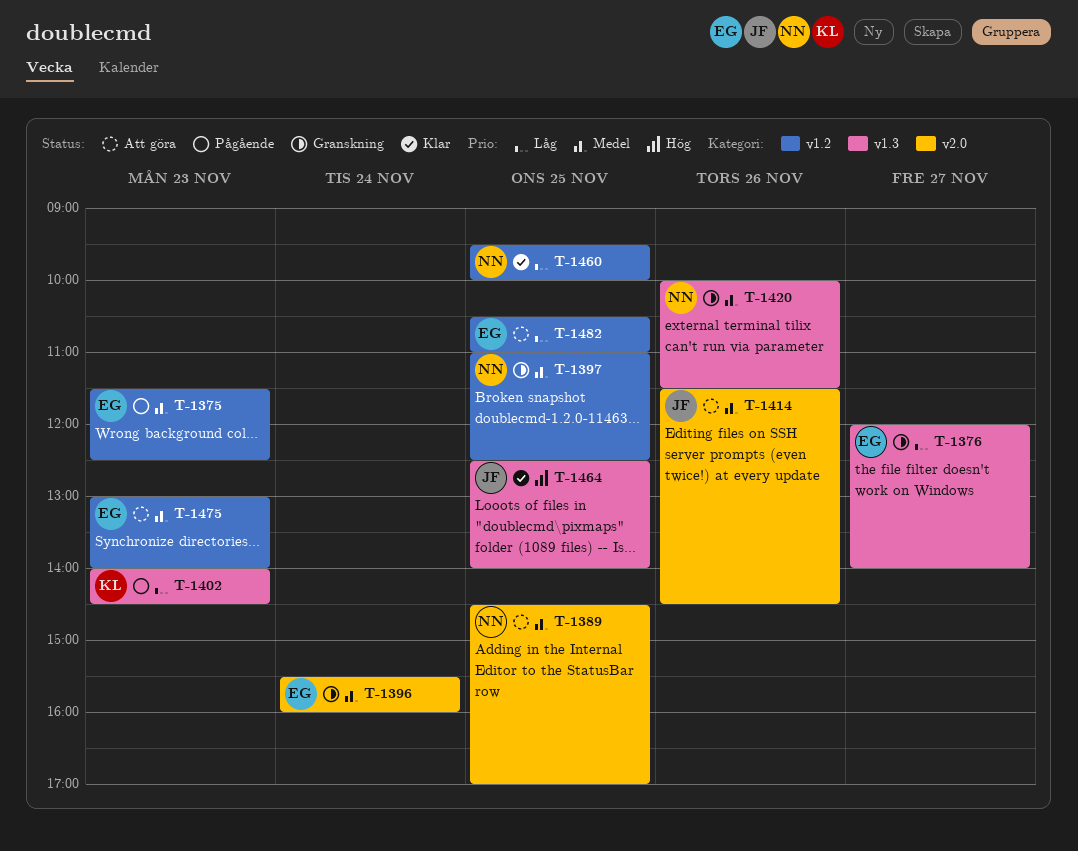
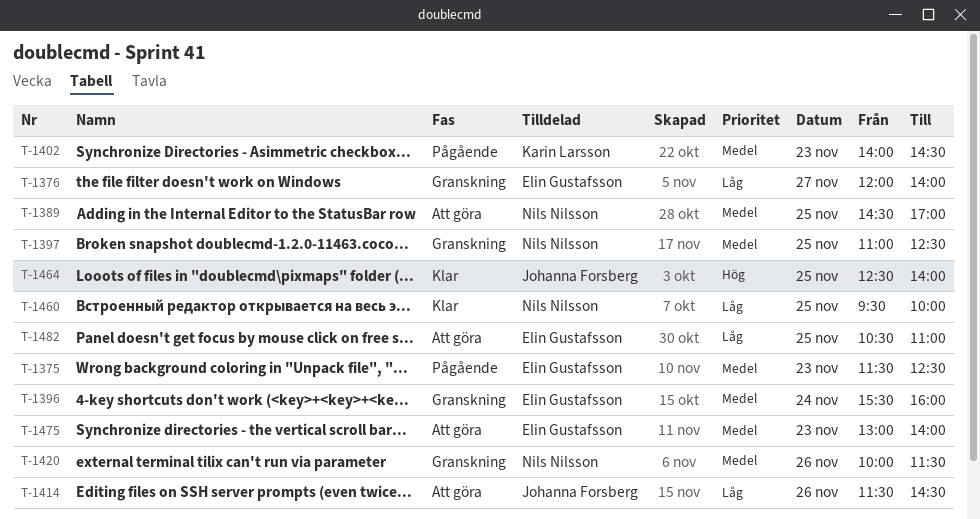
T-1402, priority: Låg -> Medel
T-1414, priority: Medel -> Låg

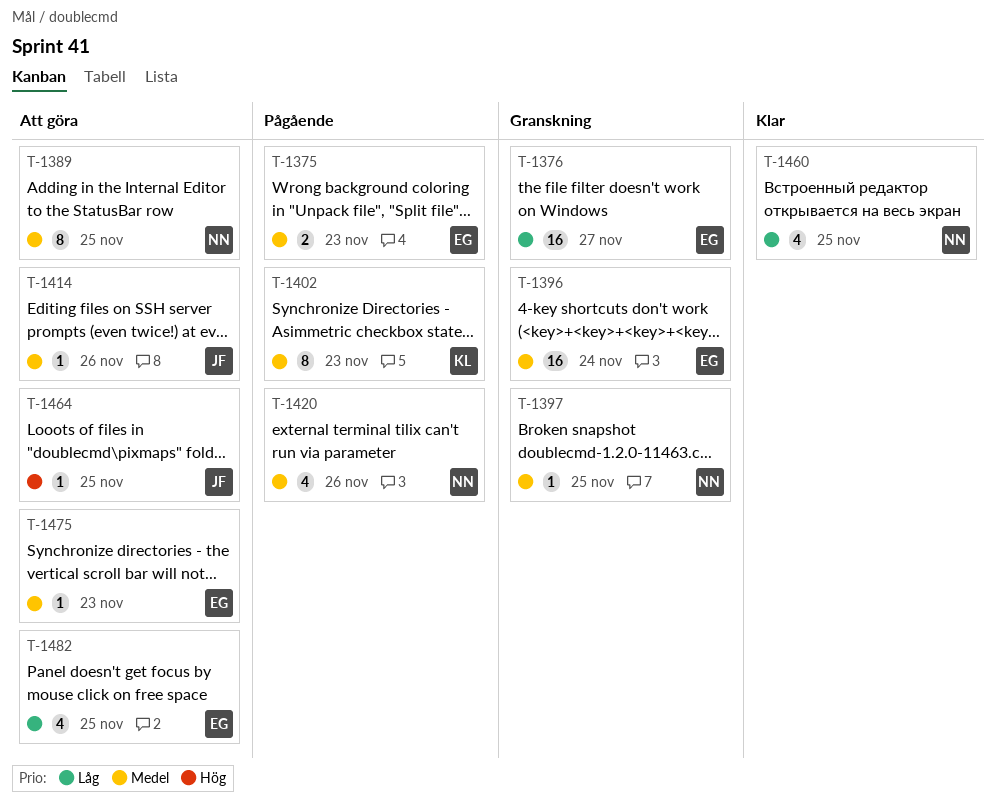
T-1414, priority: Låg -> Medel
T-1420, status: Granskning -> Pågående
T-1464, status: Klar -> Att göra

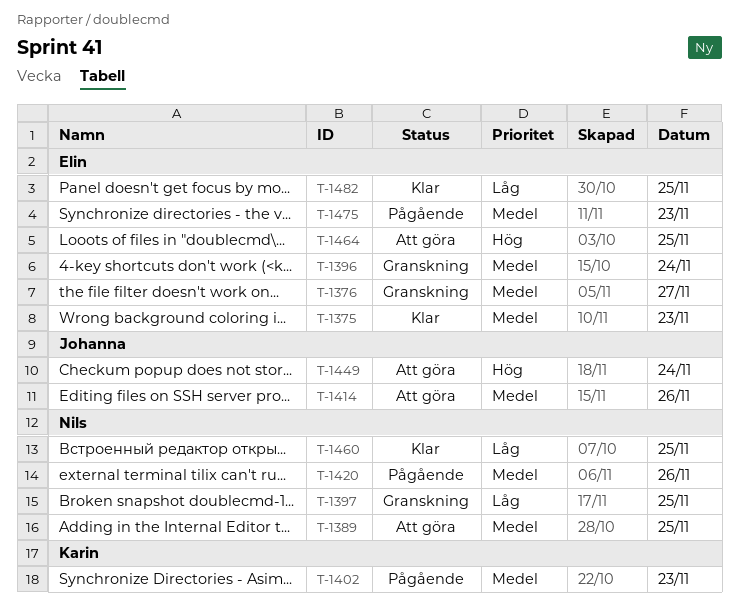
T-1375, status: Pågående -> Klar
T-1376, priority: Låg -> Medel
T-1397, priority: Medel -> Låg
T-1449: none -> present
T-1464, owner: Johanna -> Elin
T-1475, status: Att göra -> Pågående
T-1482, status: Att göra -> Klar

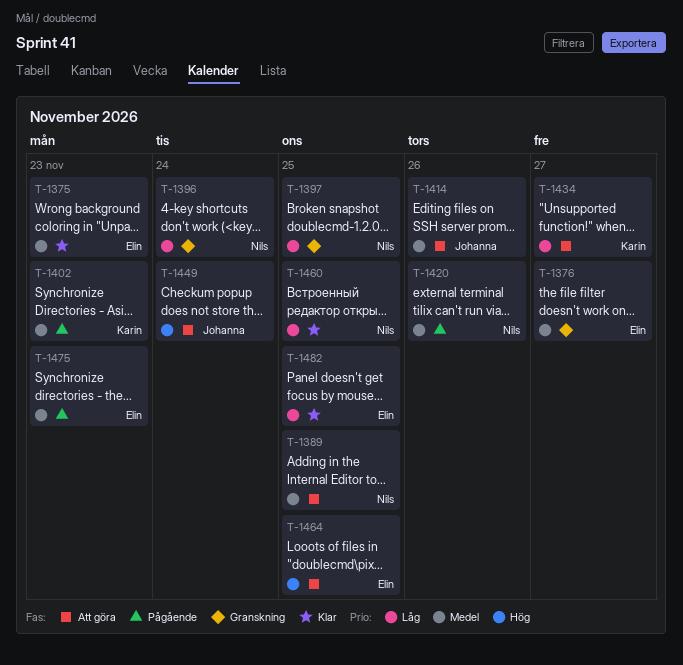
T-1396, owner: Elin -> Nils
T-1396, priority: Medel -> Låg
T-1434: none -> present

